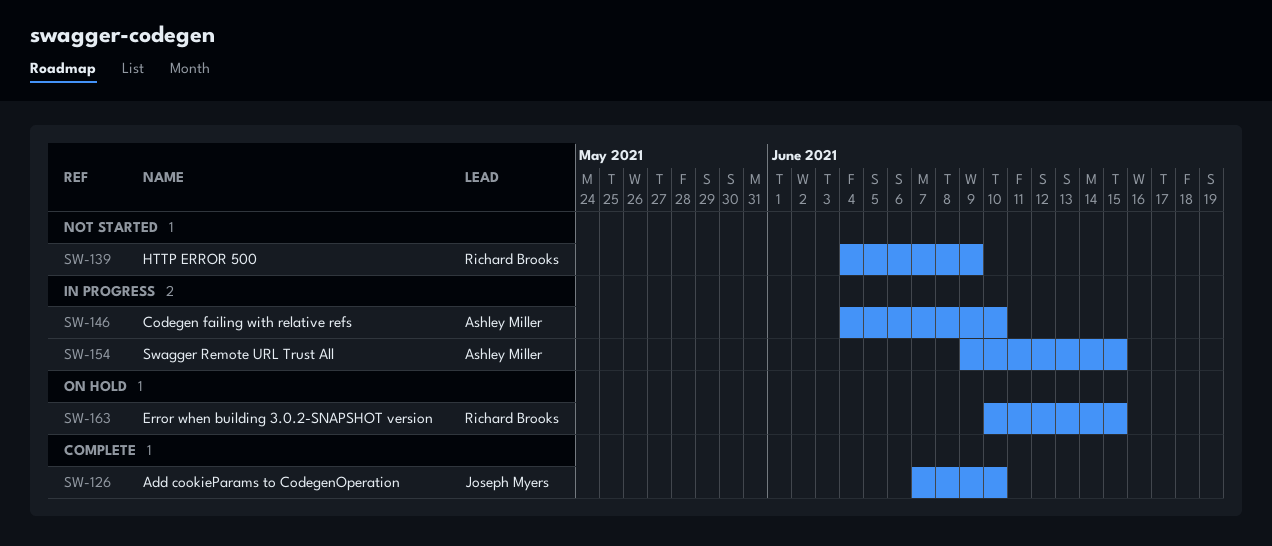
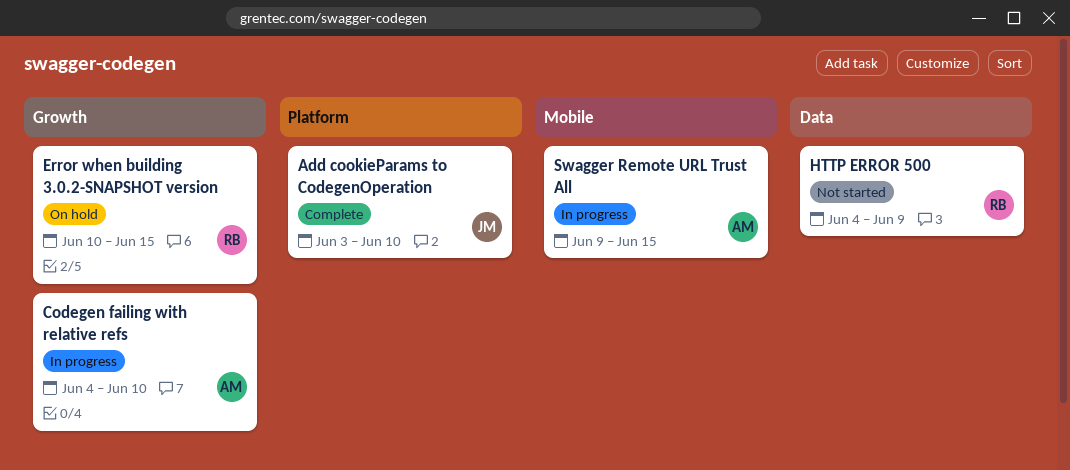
Add cookieParams to CodegenOperation, start: Jun 7 -> Jun 3

